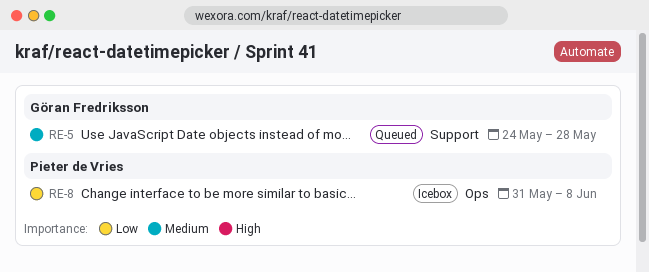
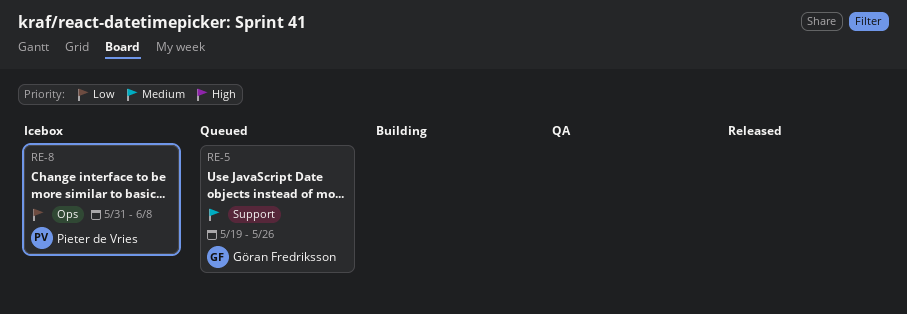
RE-5, start: May 24 -> May 19
RE-5, due: May 28 -> May 26

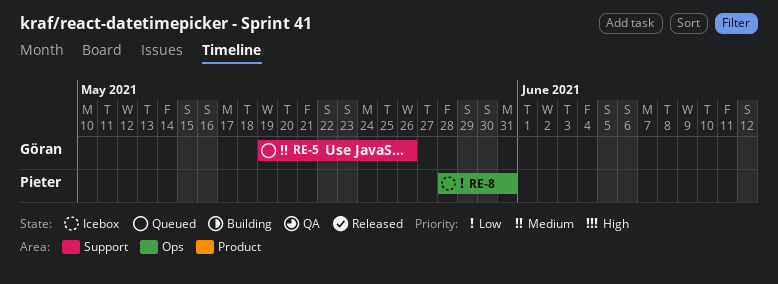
RE-8, start: May 31 -> May 28
RE-8, due: Jun 8 -> May 31

